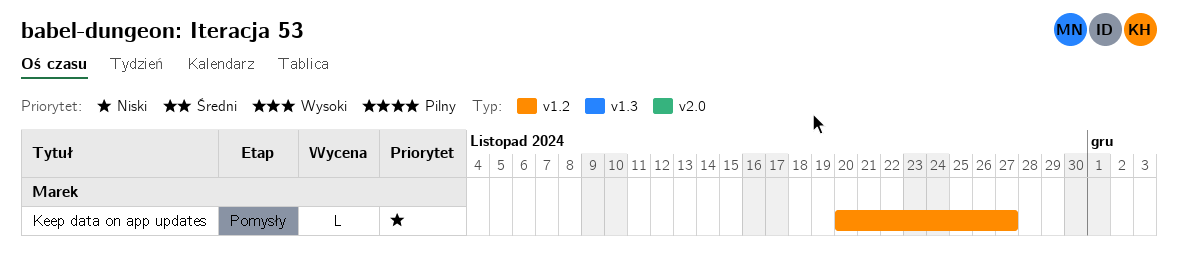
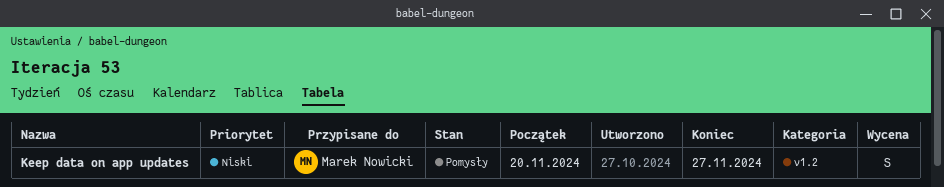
Keep data on app updates, estimate: L -> S

